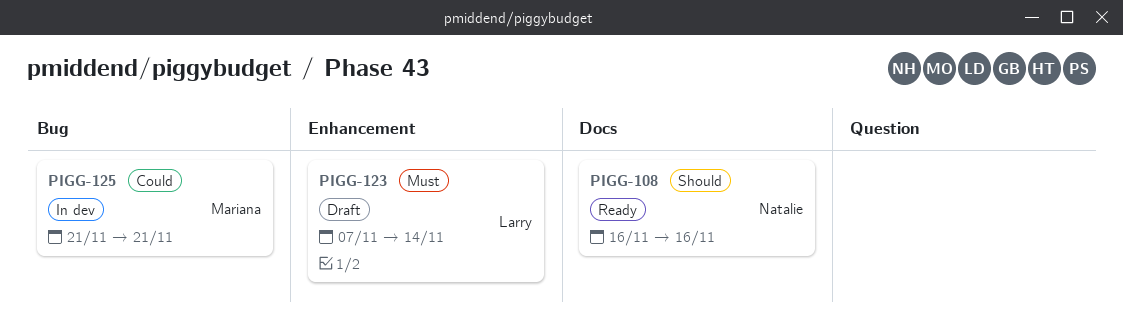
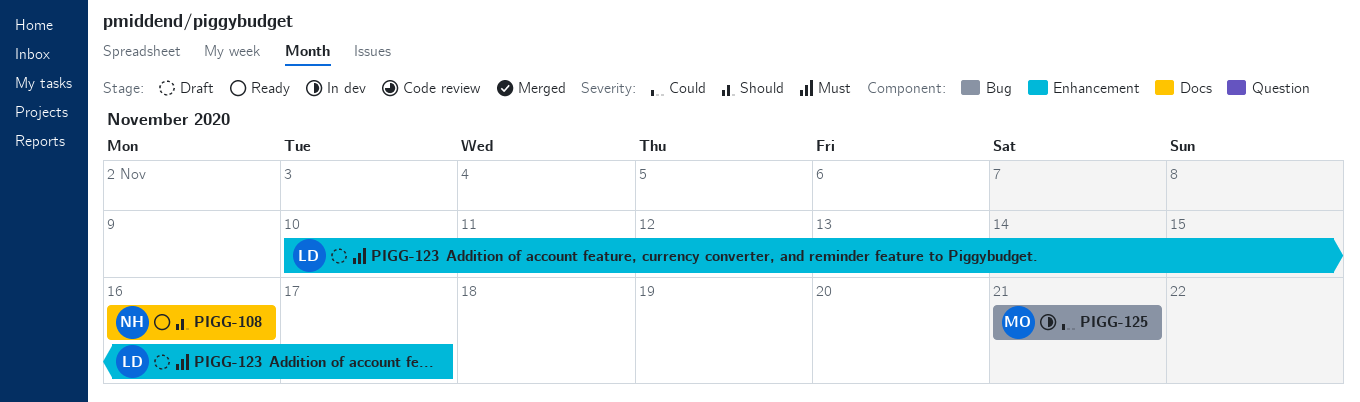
PIGG-123, start: Nov 7 -> Nov 10
PIGG-123, due: Nov 14 -> Nov 17

